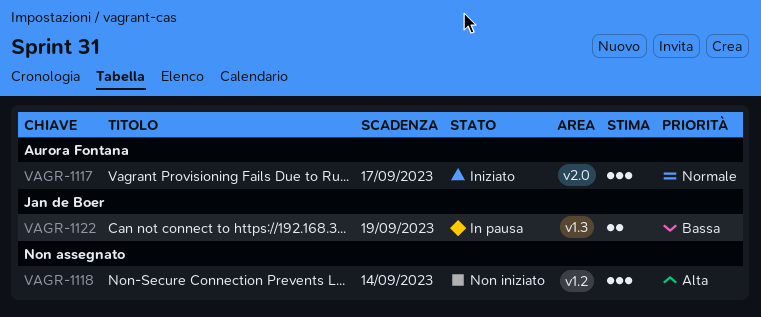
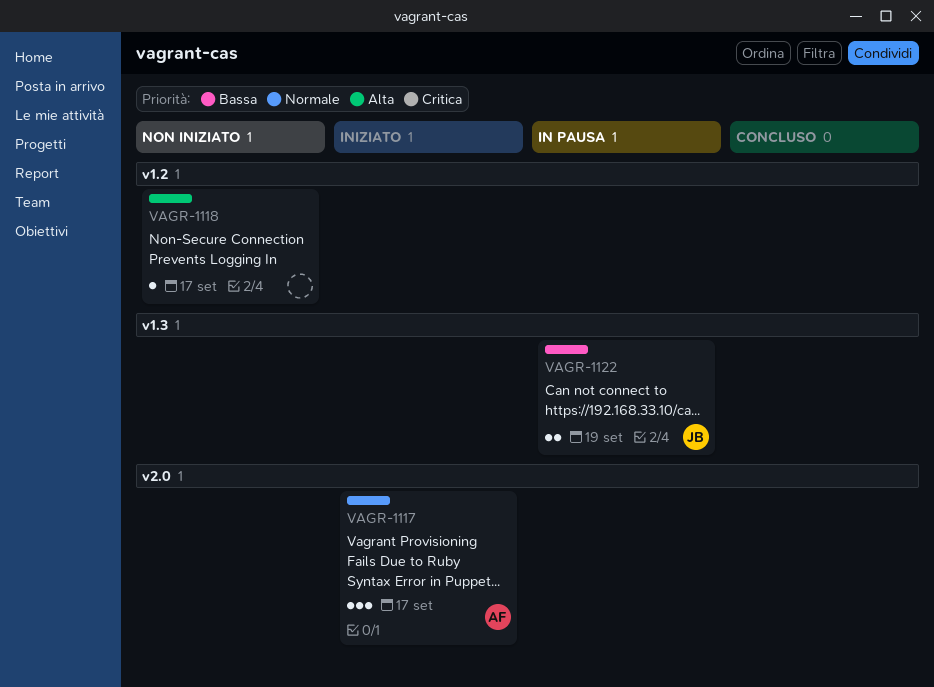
VAGR-1118, estimate: 3 -> 1
VAGR-1118, due: Sep 14 -> Sep 17

